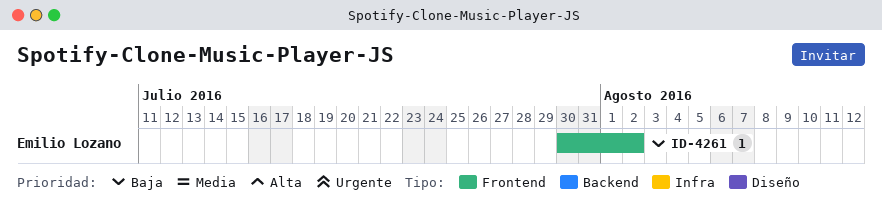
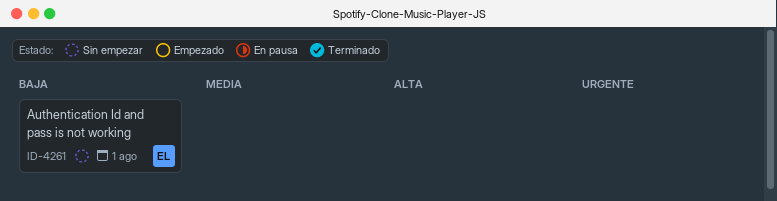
ID-4261, due: Aug 2 -> Aug 1

